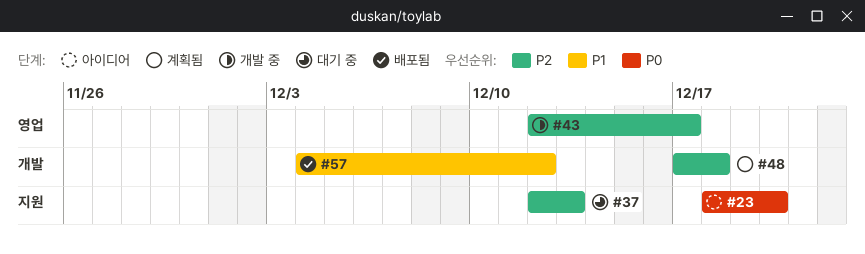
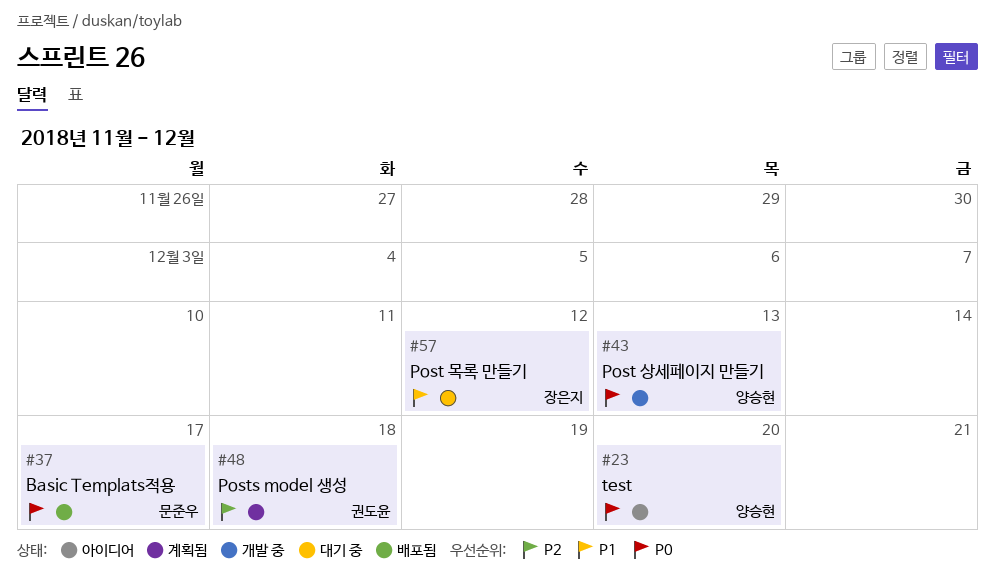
#37, status: 대기 중 -> 배포됨
#37, priority: P2 -> P0
#37, due: Dec 13 -> Dec 17
#43, priority: P2 -> P0
#43, due: Dec 17 -> Dec 13
#57, status: 배포됨 -> 대기 중

